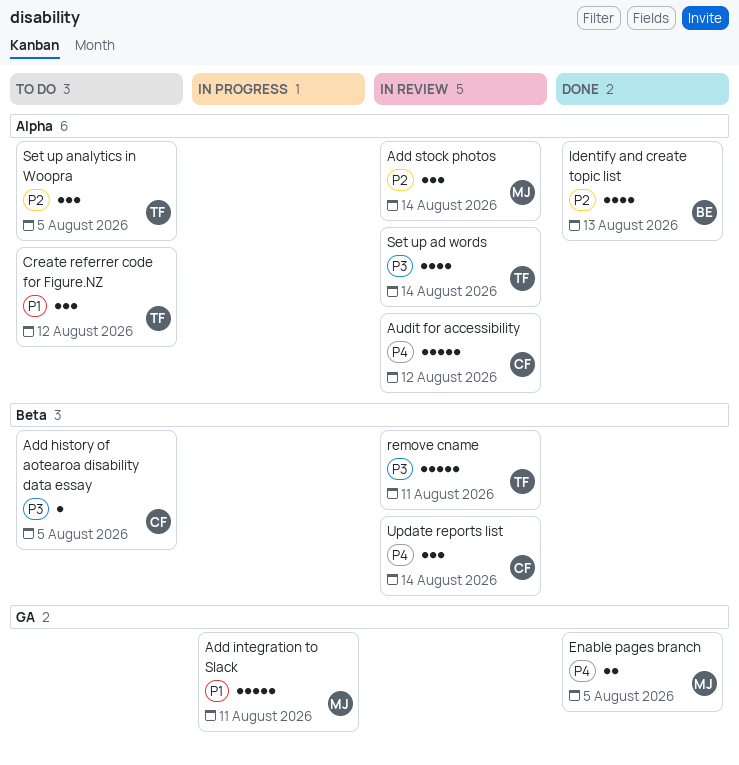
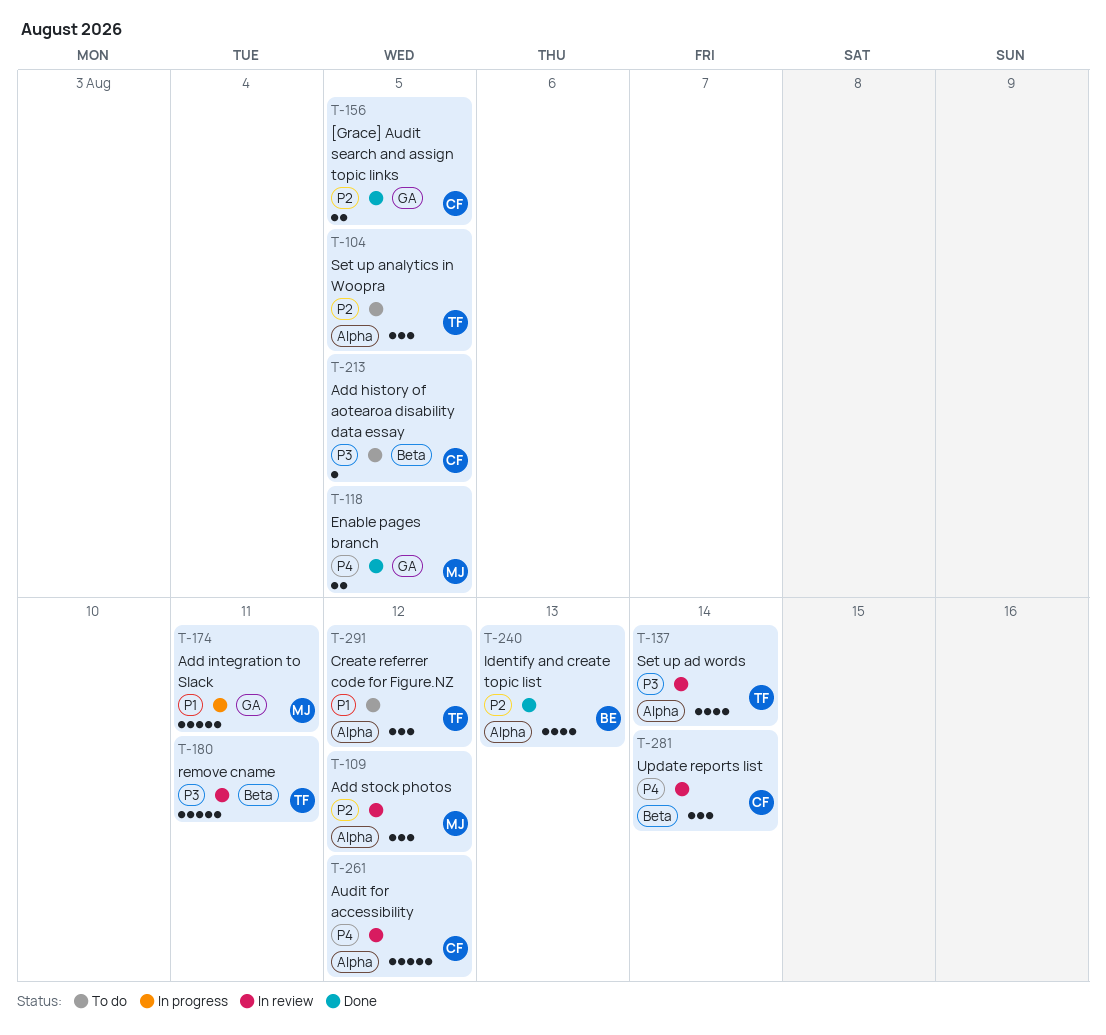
[Grace] Audit search and assign topic links: none -> present
Add stock photos, due: Aug 14 -> Aug 12

